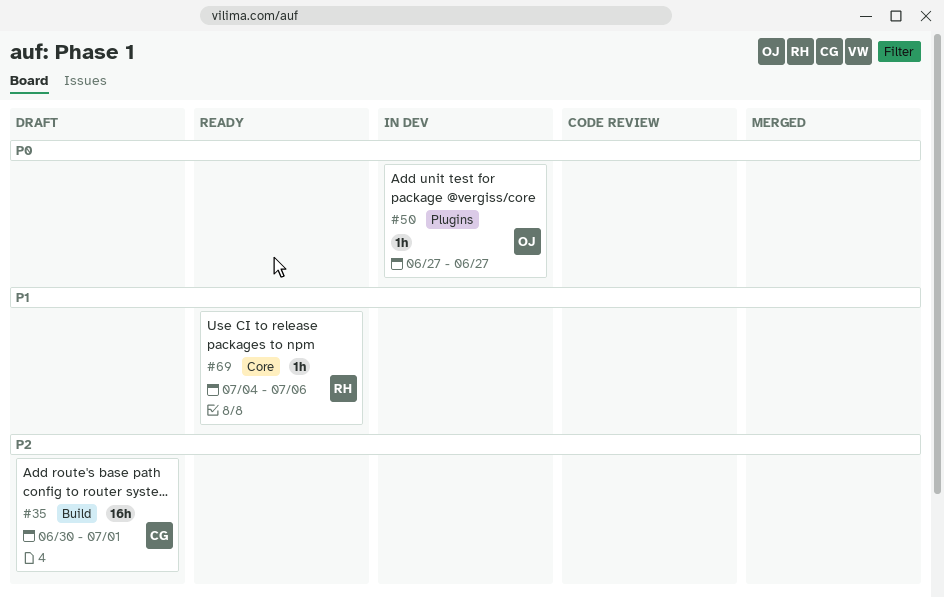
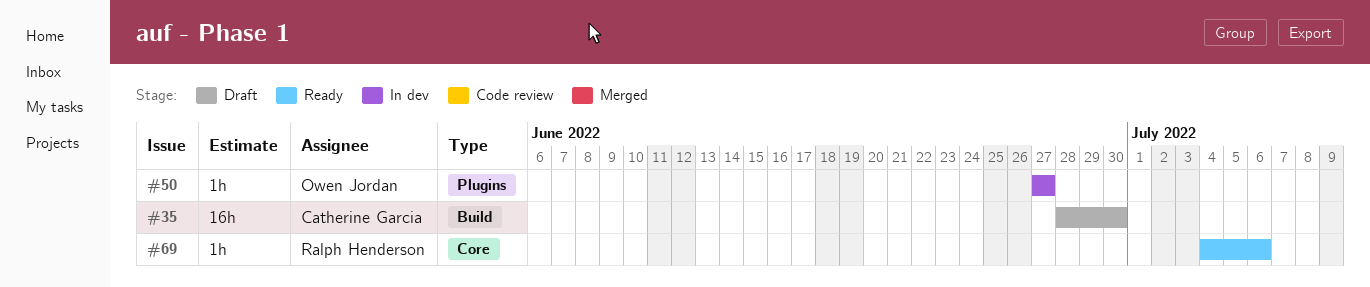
#35, start: Jun 30 -> Jun 28
#35, due: Jul 1 -> Jun 30

